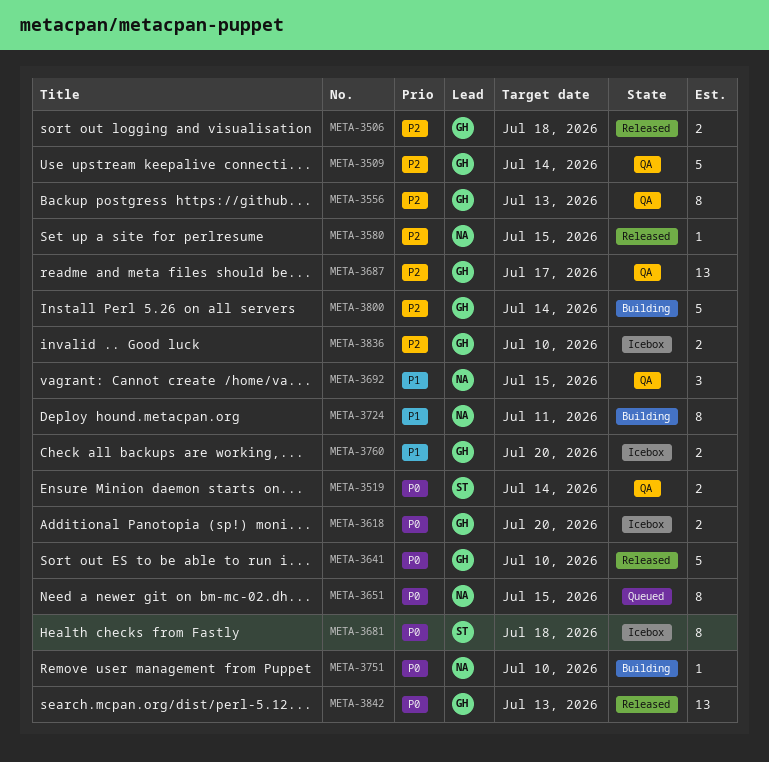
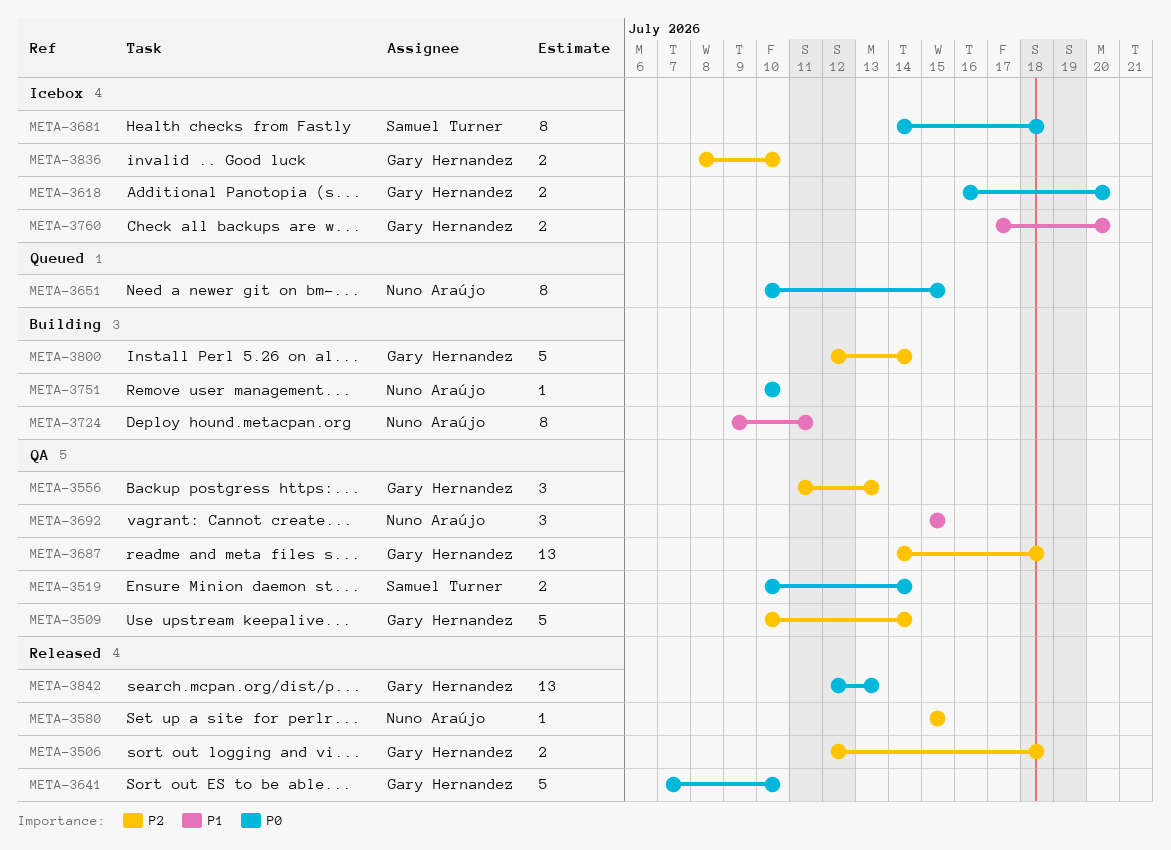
META-3556, estimate: 8 -> 3
META-3687, due: Jul 17 -> Jul 18

